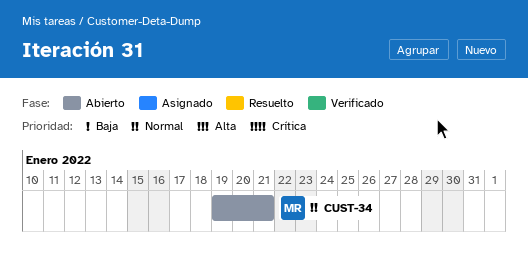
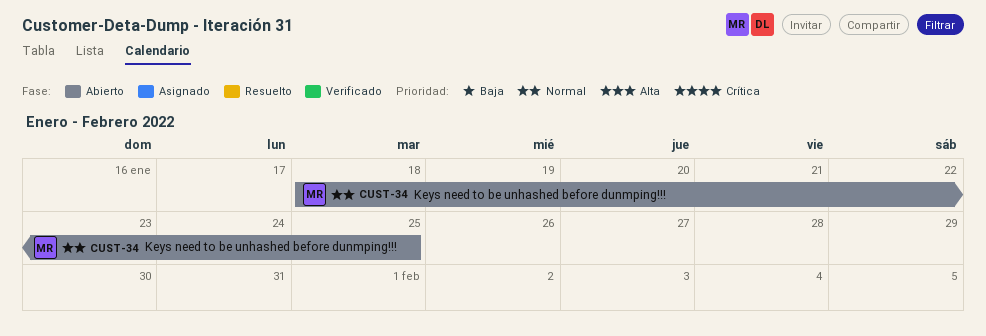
CUST-34, start: Jan 19 -> Jan 18
CUST-34, due: Jan 21 -> Jan 25

